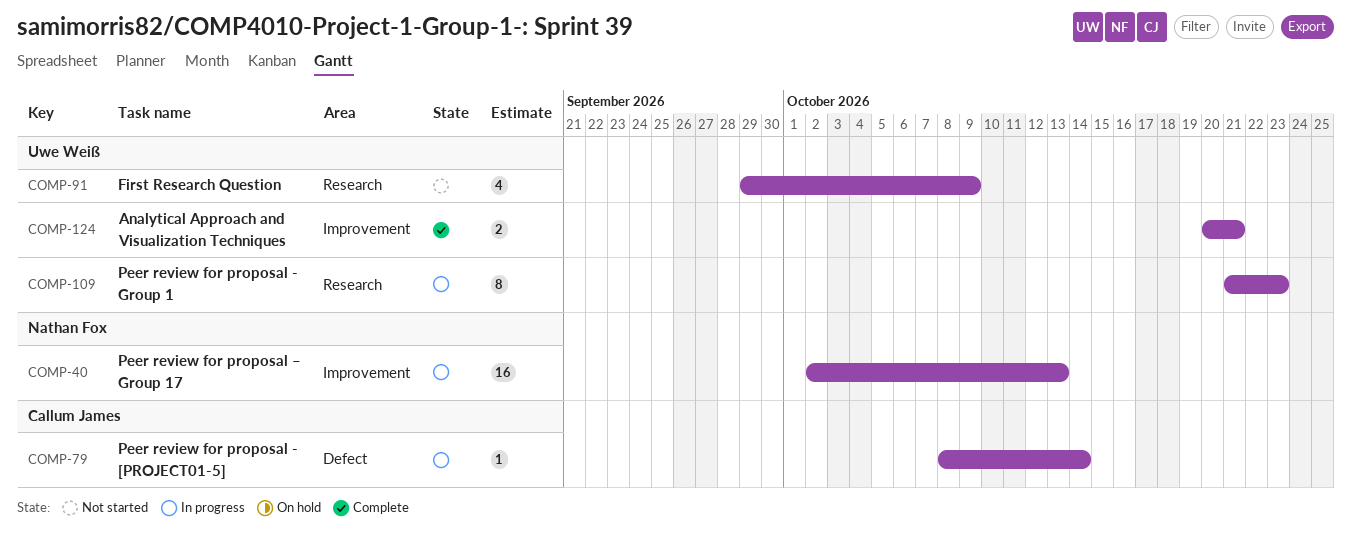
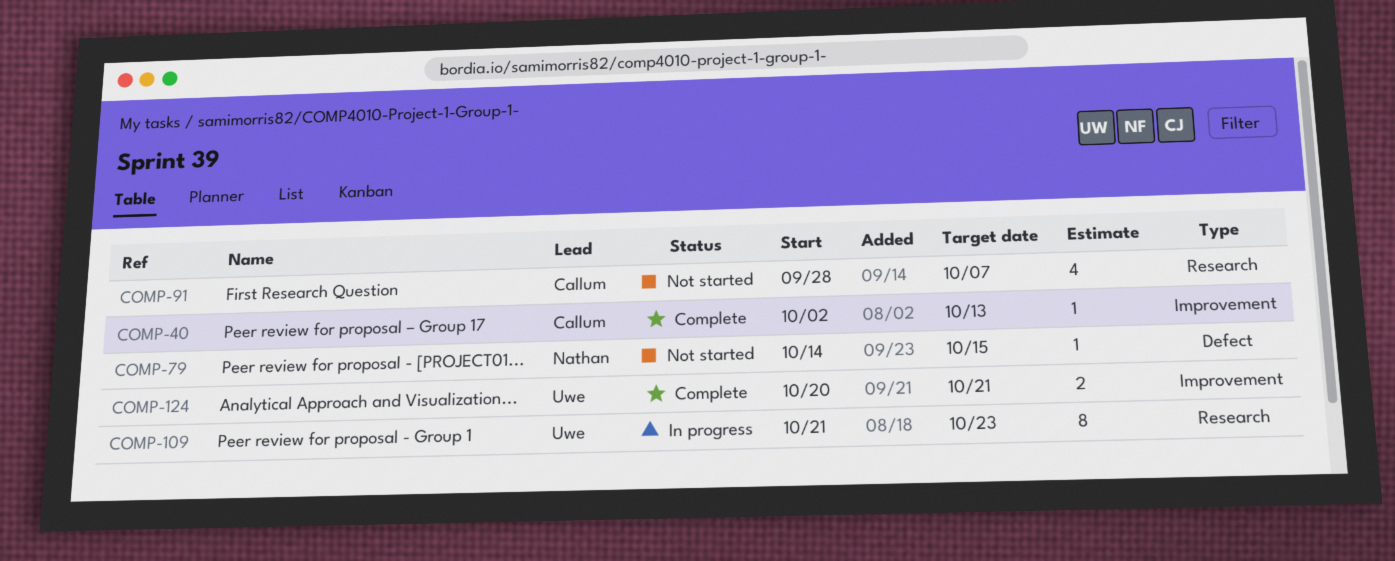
COMP-40, status: In progress -> Complete
COMP-40, owner: Nathan Fox -> Callum James
COMP-40, estimate: 16 -> 1
COMP-79, status: In progress -> Not started
COMP-79, owner: Callum James -> Nathan Fox
COMP-79, start: Oct 8 -> Oct 14
COMP-79, due: Oct 14 -> Oct 15
COMP-91, owner: Uwe Weiß -> Callum James
COMP-91, start: Sep 29 -> Sep 28
COMP-91, due: Oct 9 -> Oct 7

